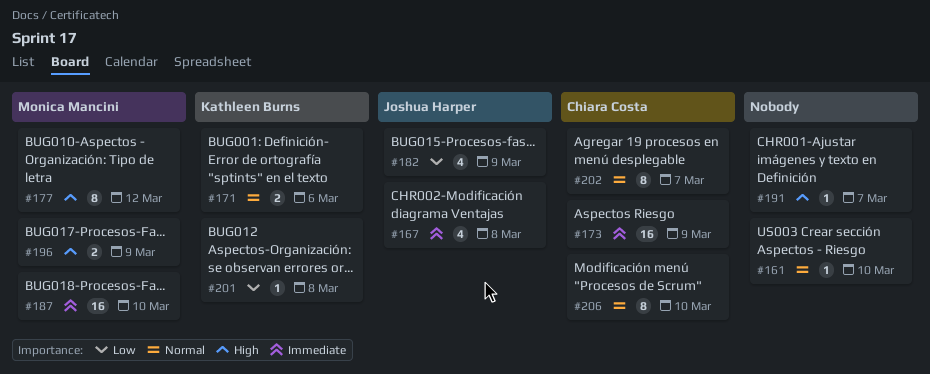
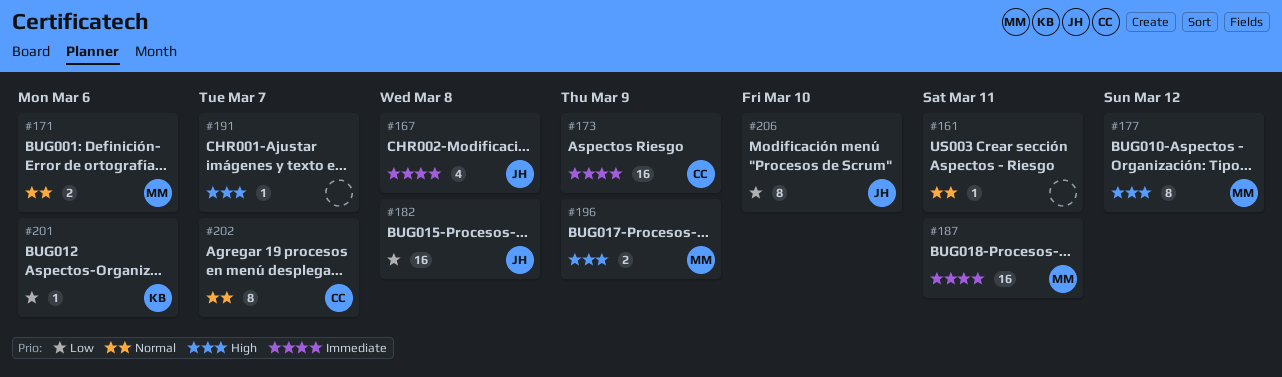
#161, due: Mar 10 -> Mar 11
#171, owner: Kathleen Burns -> Monica Mancini
#182, estimate: 4 -> 16
#182, due: Mar 9 -> Mar 8
#187, due: Mar 10 -> Mar 11
#201, due: Mar 8 -> Mar 6
#206, owner: Chiara Costa -> Joshua Harper
#206, priority: Normal -> Low

